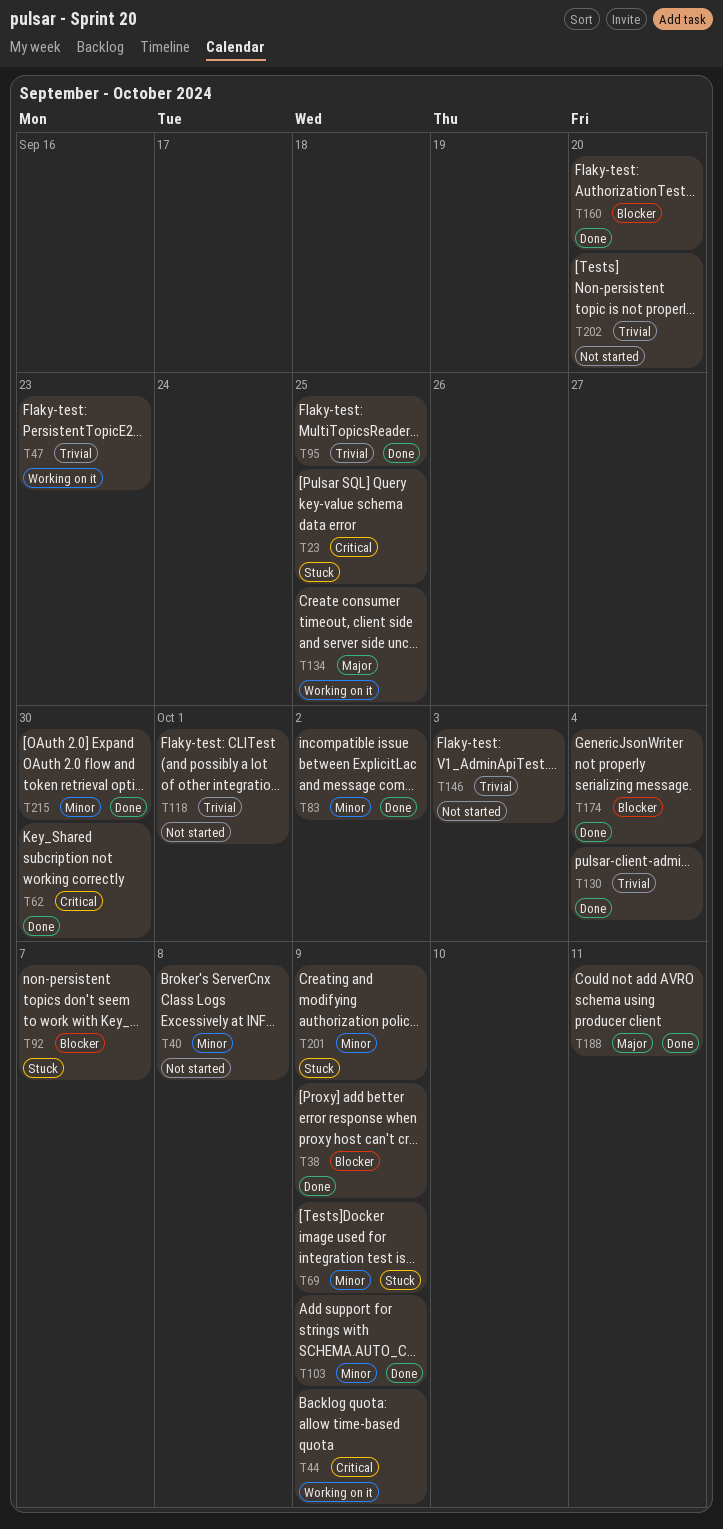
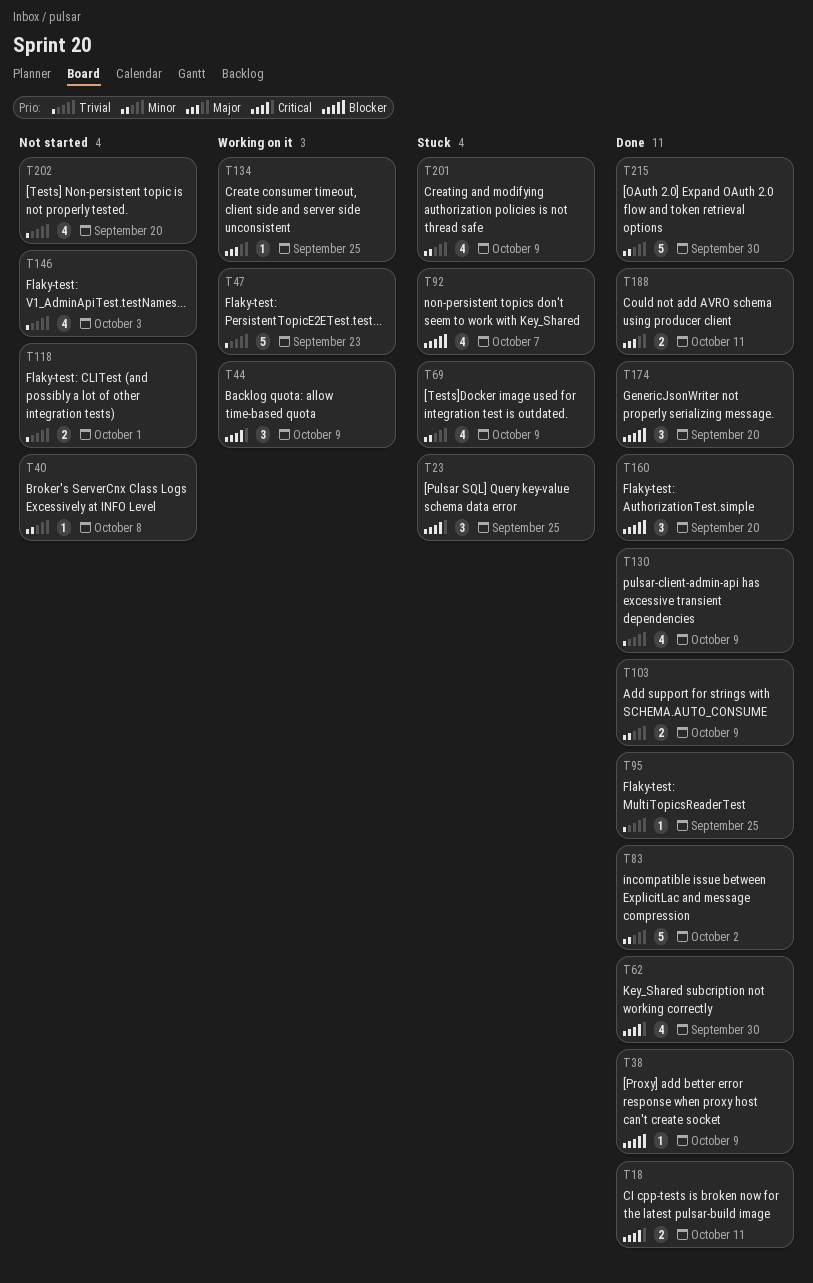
T18: none -> present
T130, due: Oct 4 -> Oct 9
T174, due: Oct 4 -> Sep 20

